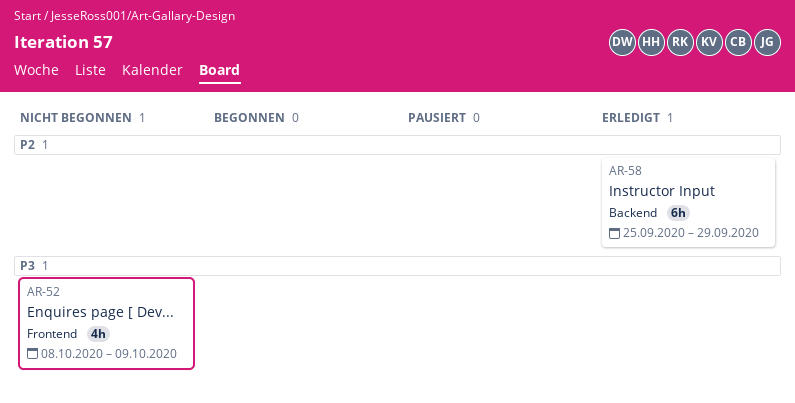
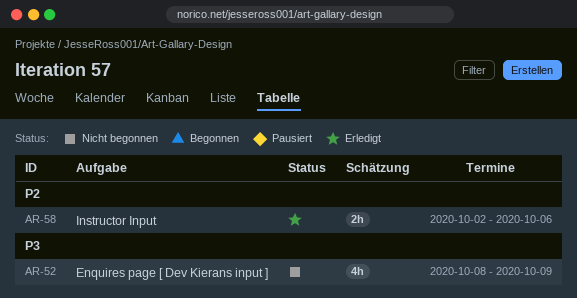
AR-58, estimate: 6h -> 2h
AR-58, start: Sep 25 -> Oct 2
AR-58, due: Sep 29 -> Oct 6

